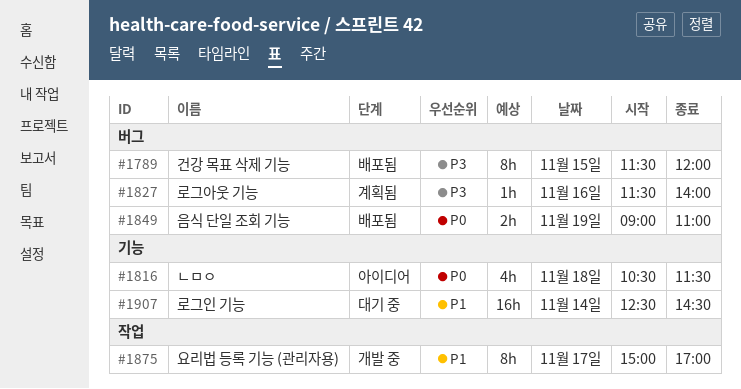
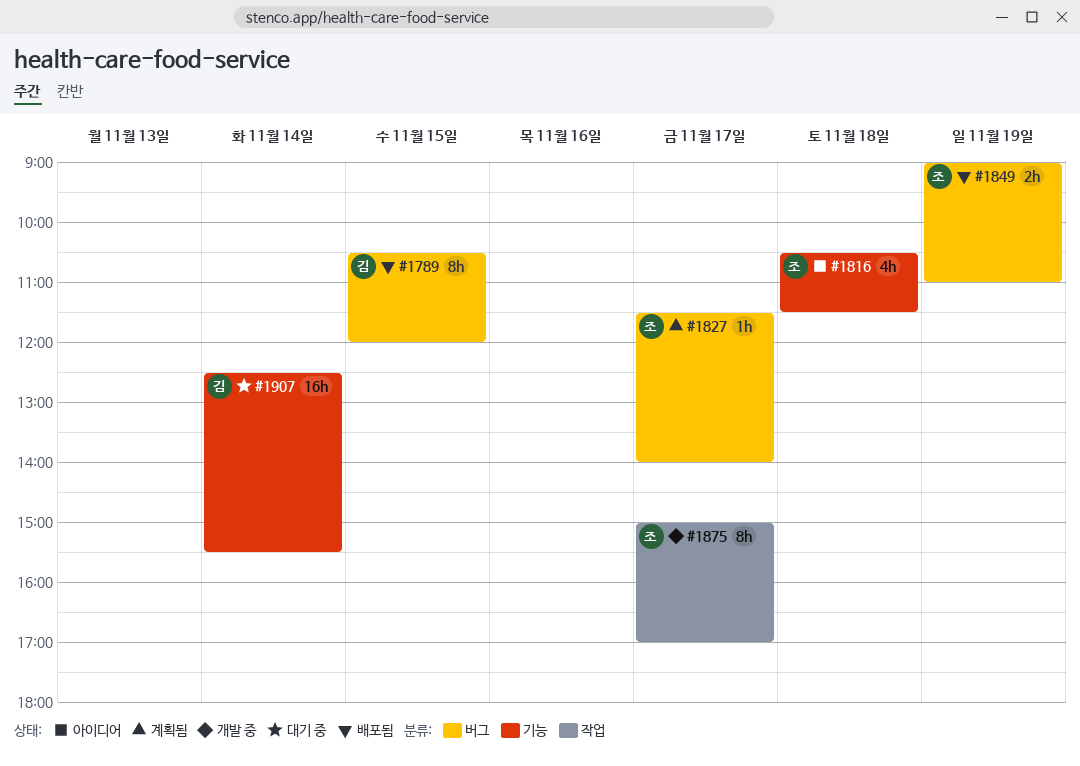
#1789, begins: 11:30 -> 10:30
#1827, day: Nov 16 -> Nov 17
#1907, ends: 14:30 -> 15:30

